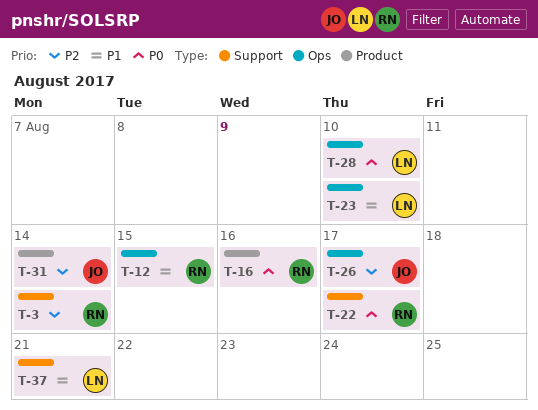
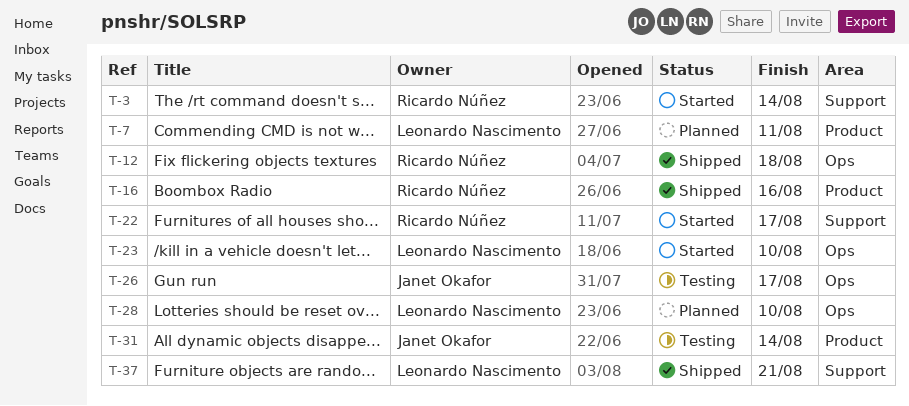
T-7: none -> present
T-12, due: Aug 15 -> Aug 18

